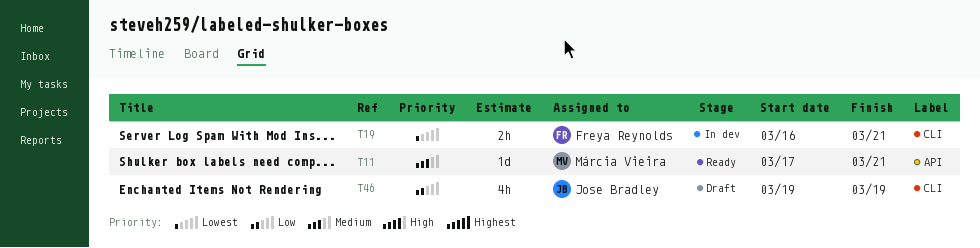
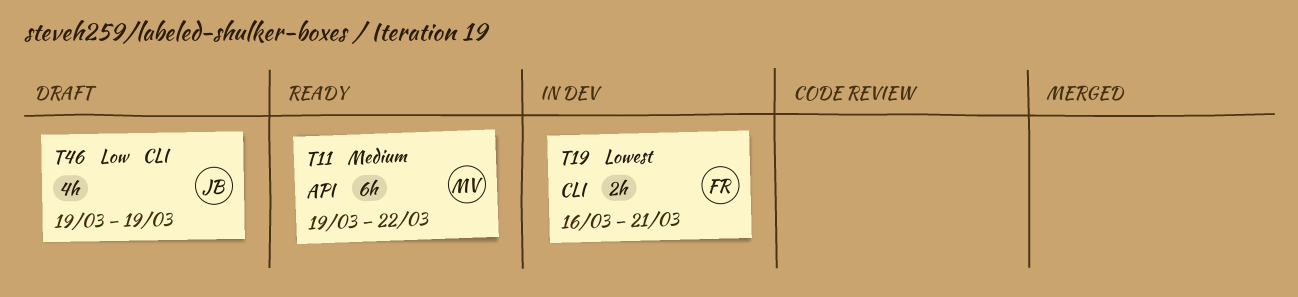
T11, estimate: 1d -> 6h
T11, start: Mar 17 -> Mar 19
T11, due: Mar 21 -> Mar 22

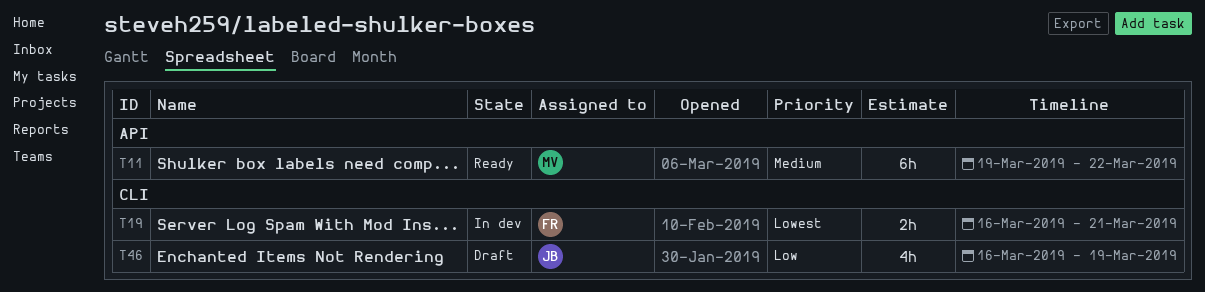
T46, start: Mar 19 -> Mar 16

